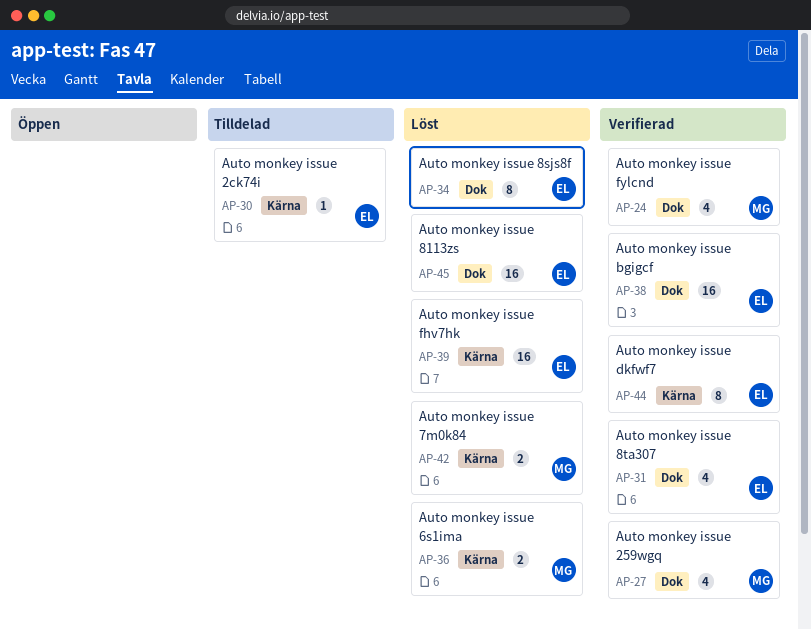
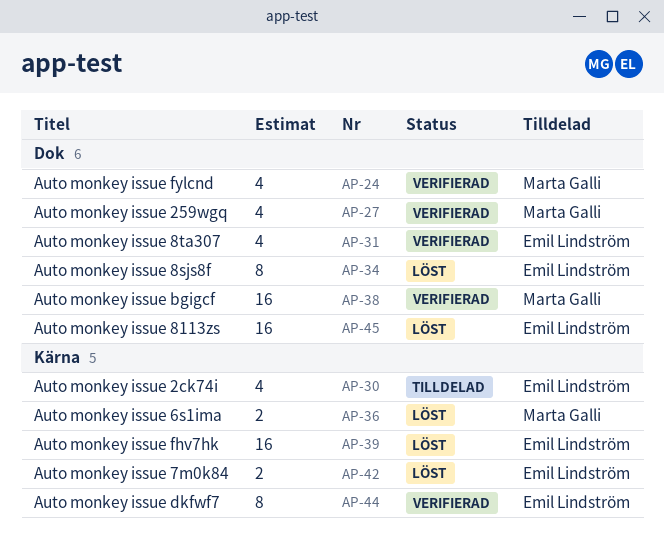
AP-30, estimate: 1 -> 4
AP-38, owner: Emil Lindström -> Marta Galli
AP-42, owner: Marta Galli -> Emil Lindström

